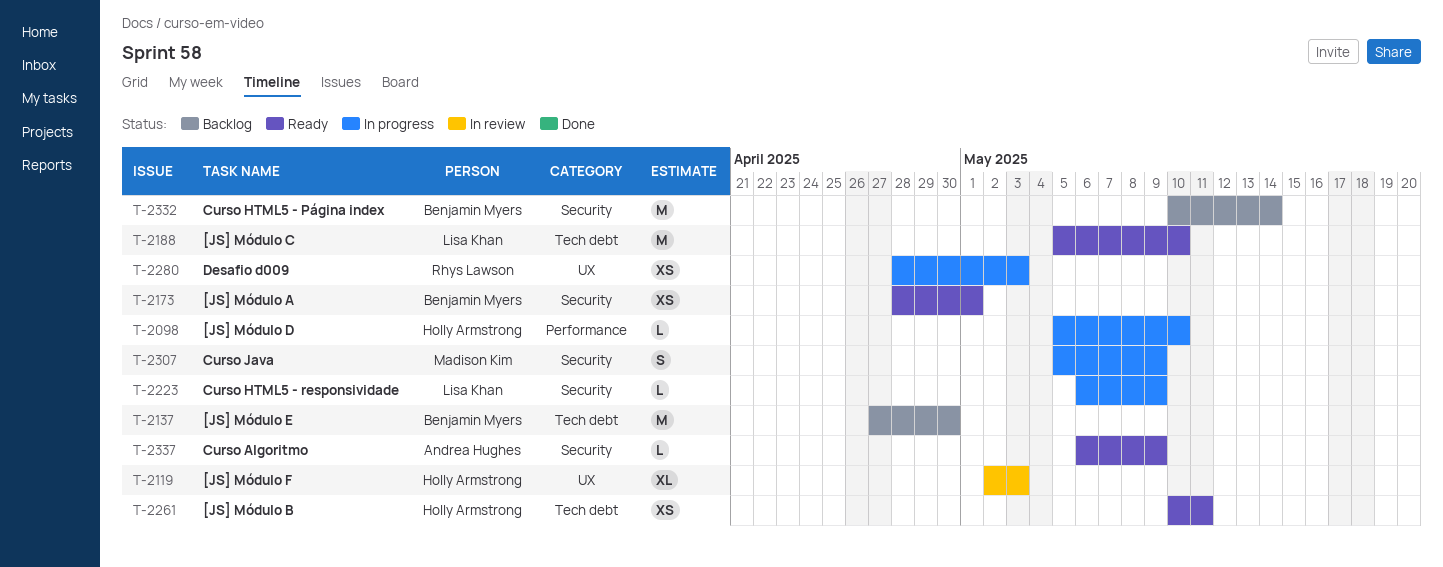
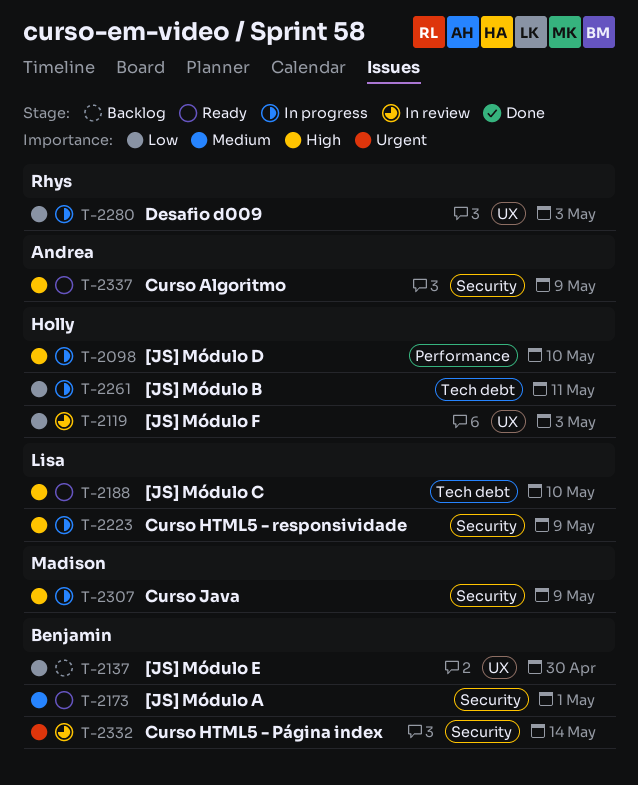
T-2137, label: Tech debt -> UX
T-2261, status: Ready -> In progress
T-2332, status: Backlog -> In review

